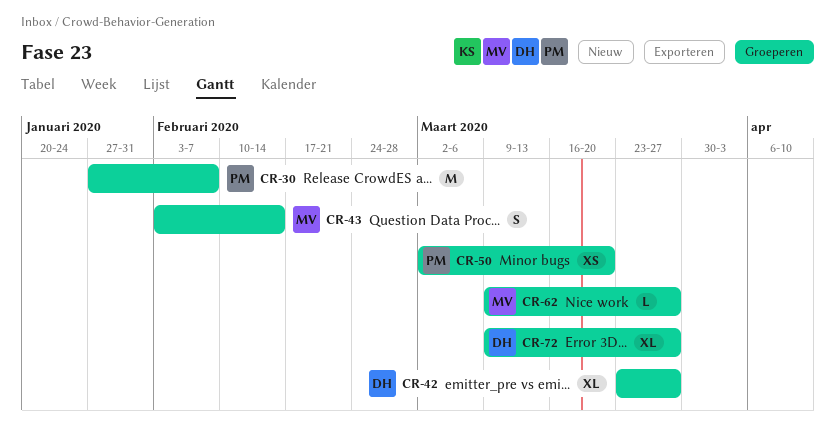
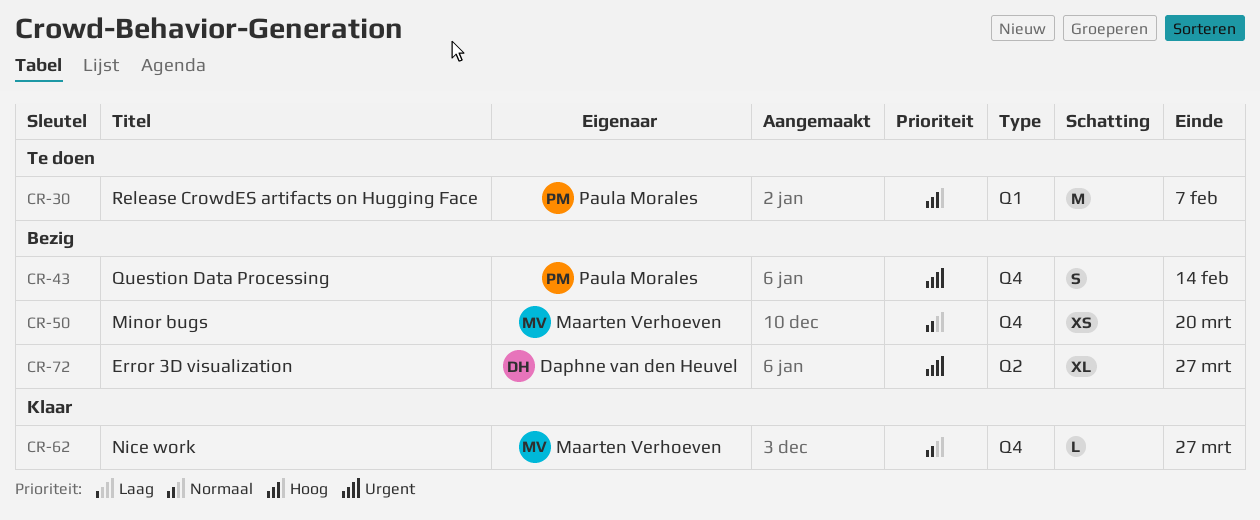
CR-42: present -> none
CR-43, owner: Maarten Verhoeven -> Paula Morales
CR-50, owner: Paula Morales -> Maarten Verhoeven

